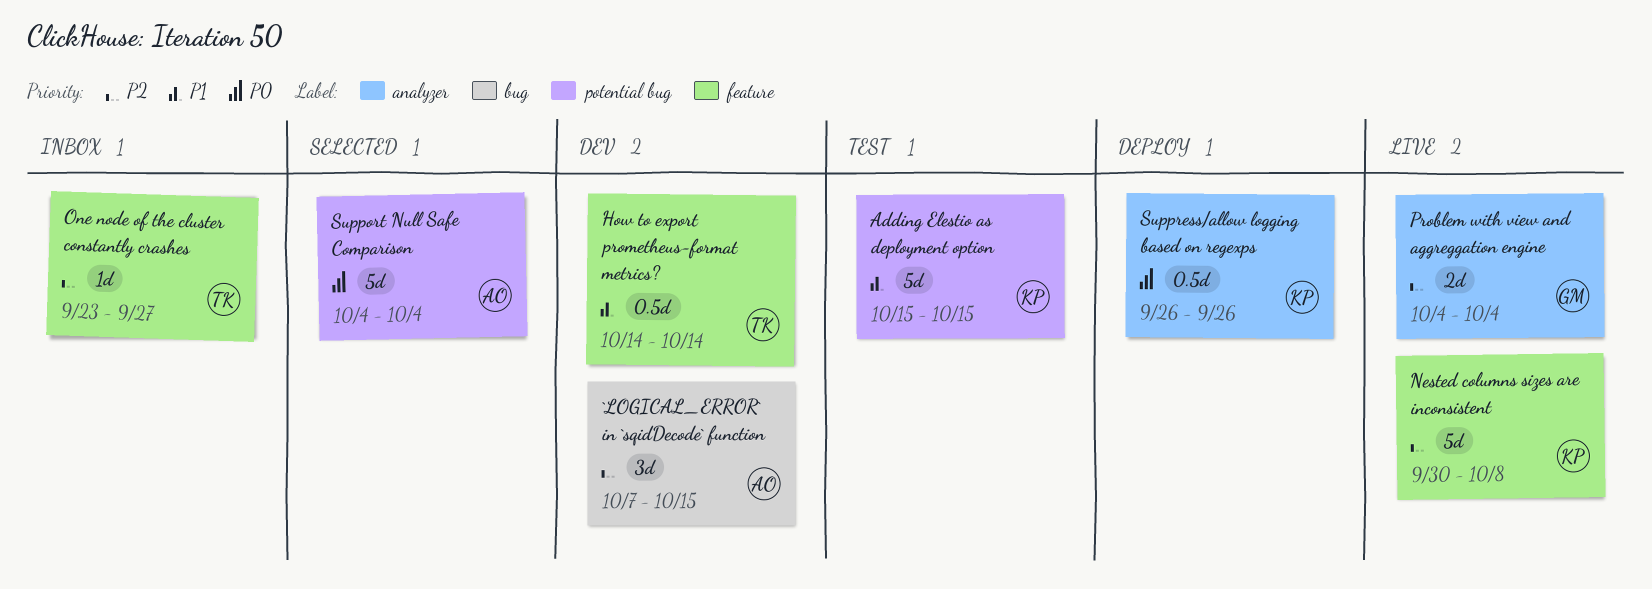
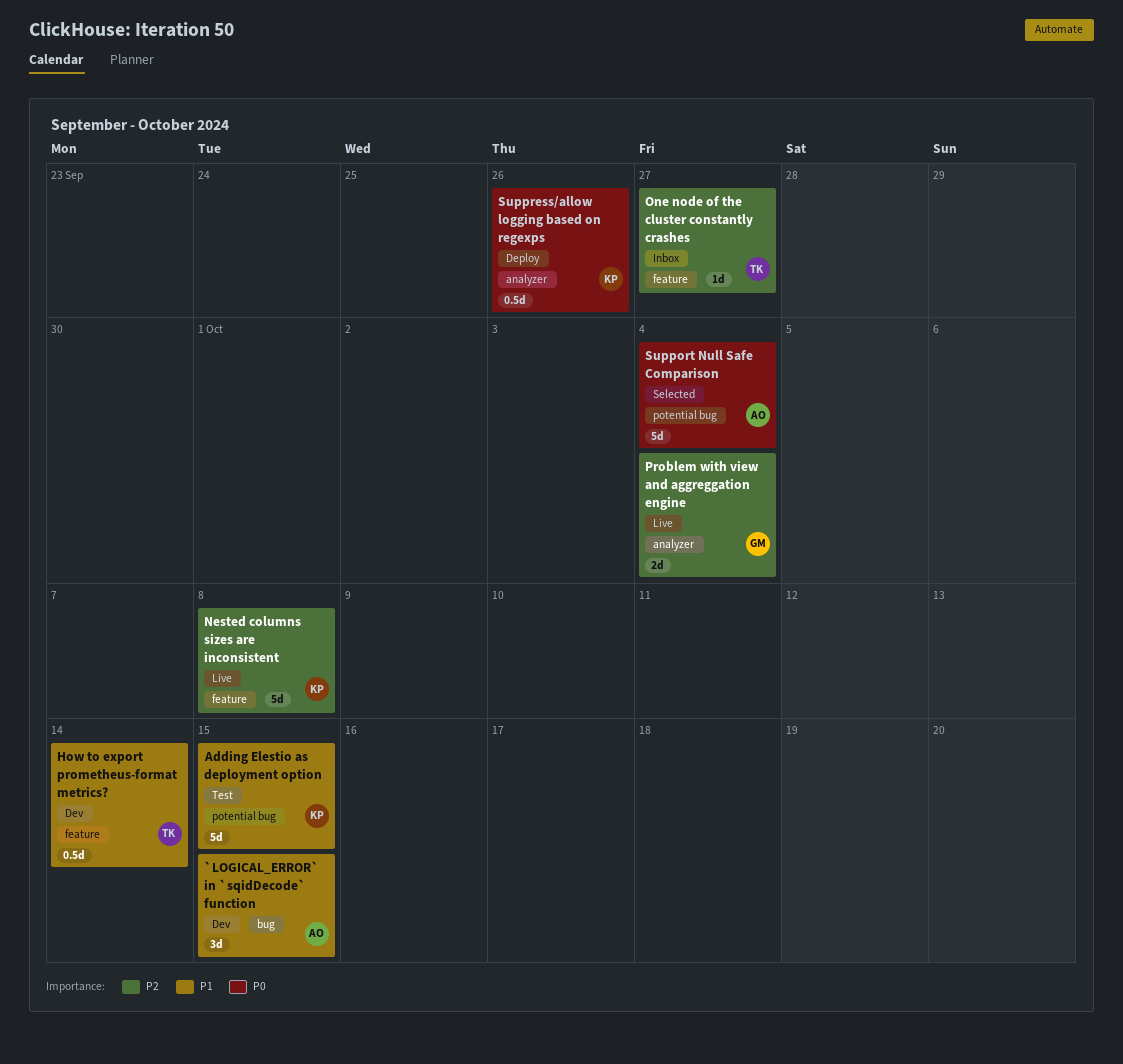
`LOGICAL_ERROR` in `sqidDecode` function, priority: P2 -> P1

